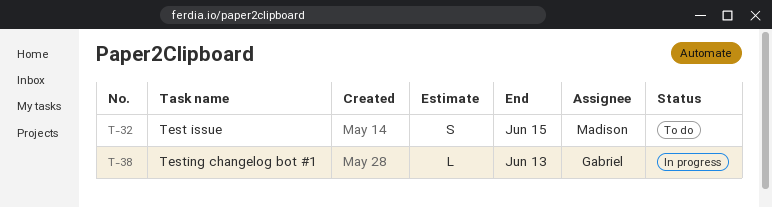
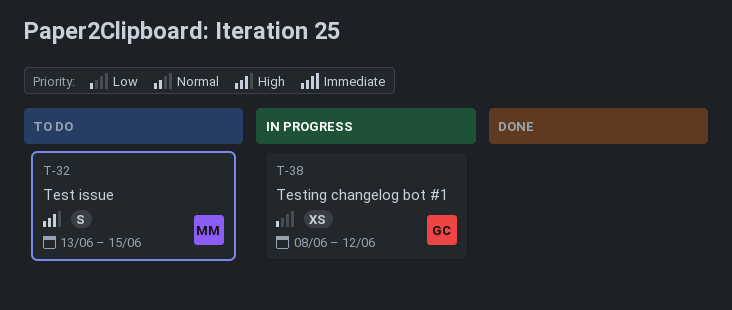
T-38, estimate: L -> XS
T-38, due: Jun 13 -> Jun 12

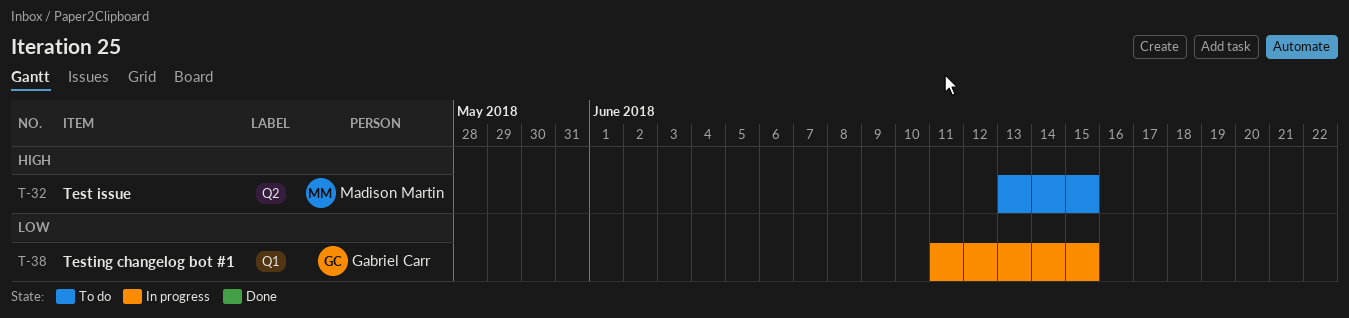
T-38, start: Jun 8 -> Jun 11
T-38, due: Jun 12 -> Jun 15

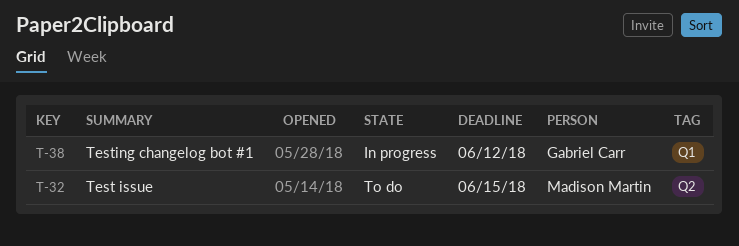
T-38, due: Jun 15 -> Jun 12

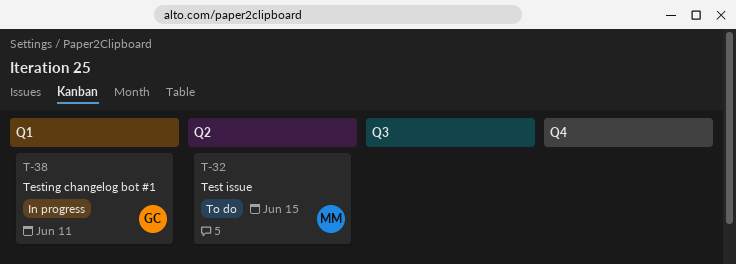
T-38, due: Jun 12 -> Jun 11

